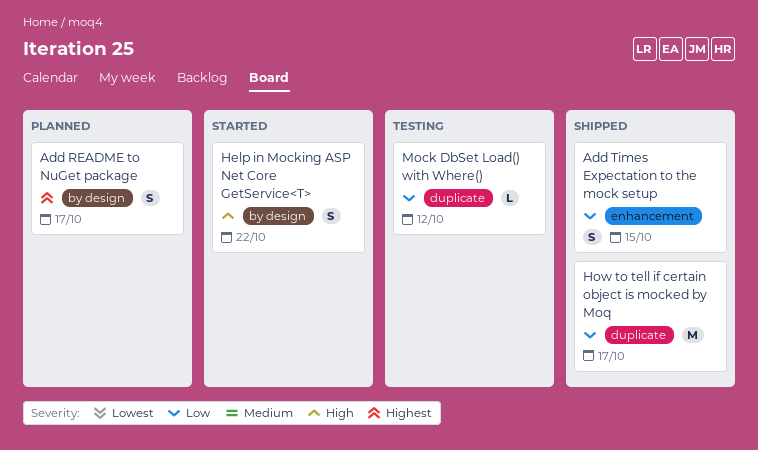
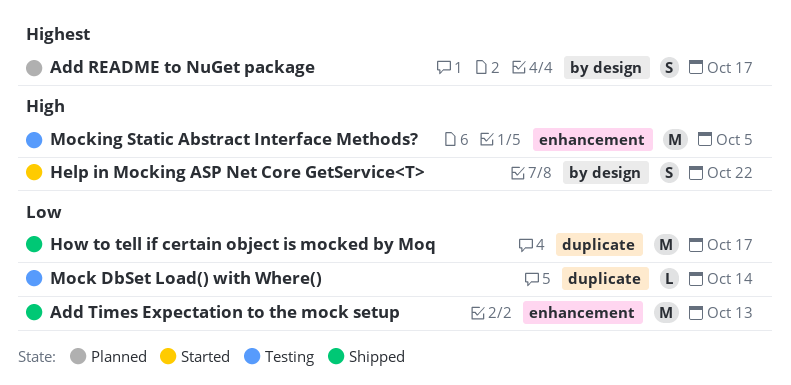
Add Times Expectation to the mock setup, estimate: S -> M
Add Times Expectation to the mock setup, due: Oct 15 -> Oct 13
Mock DbSet Load() with Where(), due: Oct 12 -> Oct 14
Mocking Static Abstract Interface Methods?: none -> present

